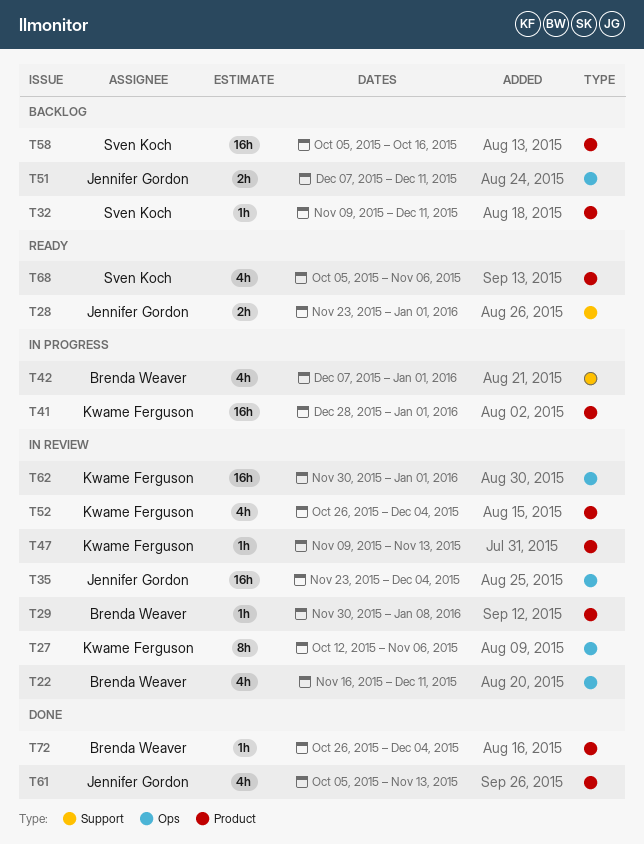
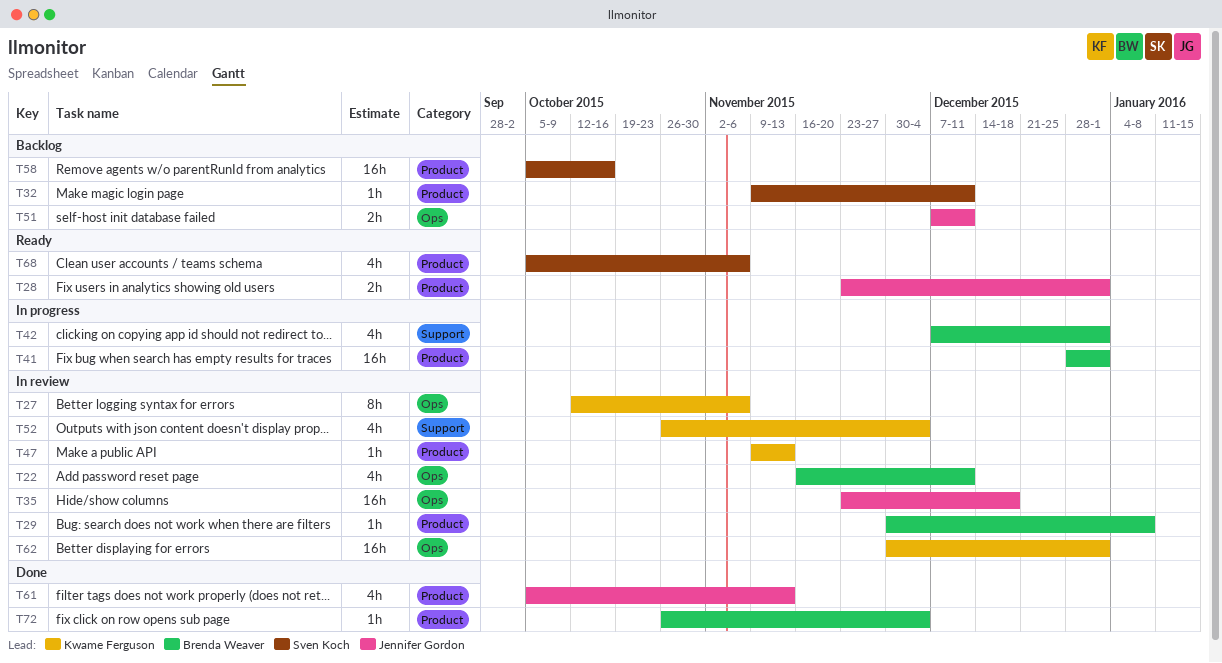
T28, label: Support -> Product
T35, due: Dec 4 -> Dec 18
T41, owner: Kwame Ferguson -> Brenda Weaver
T52, label: Product -> Support

